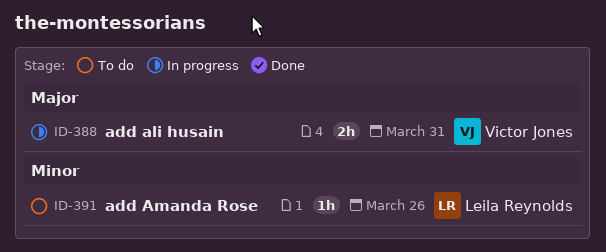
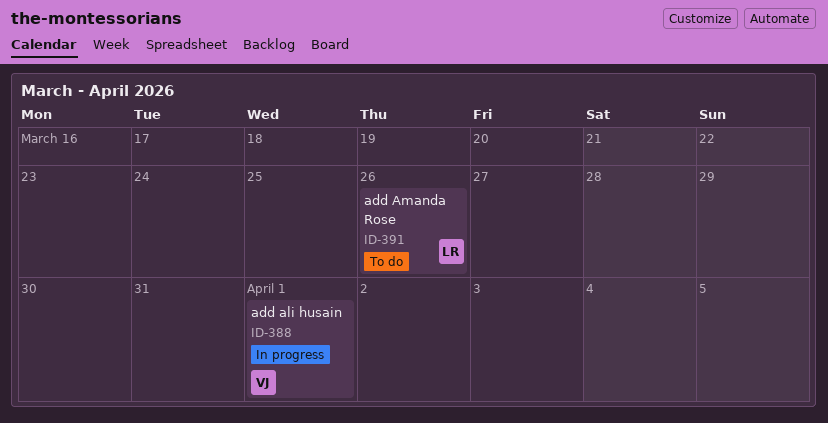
ID-388, due: Mar 31 -> Apr 1

